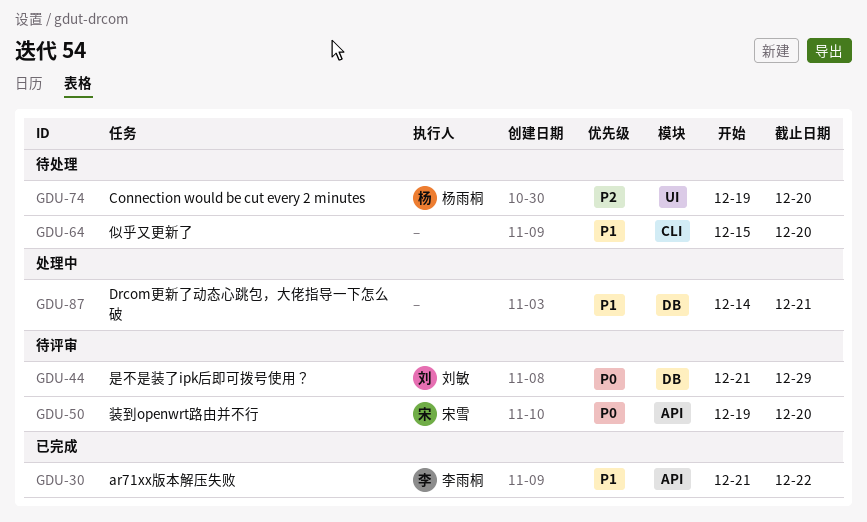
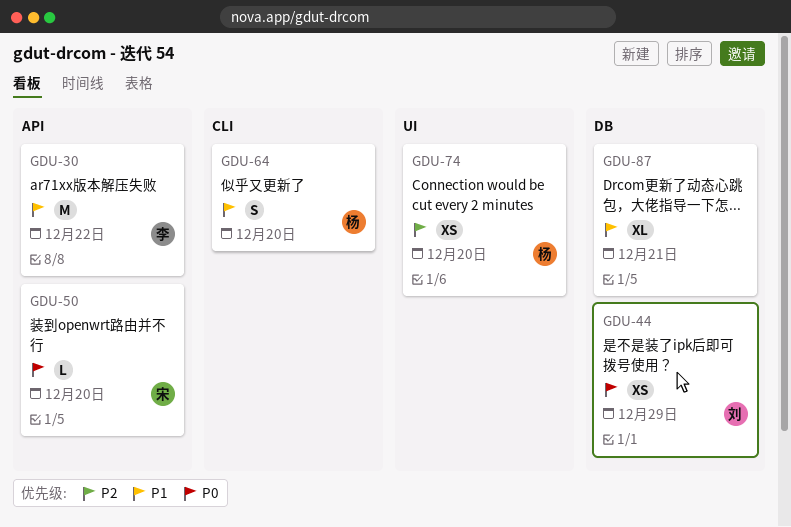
GDU-64, owner: none -> 杨雨桐

